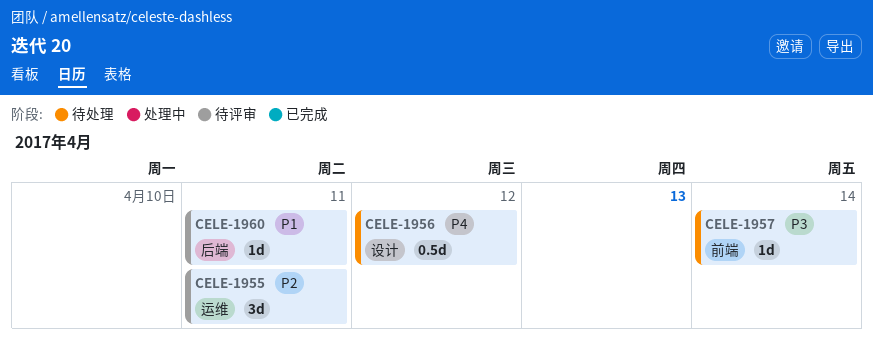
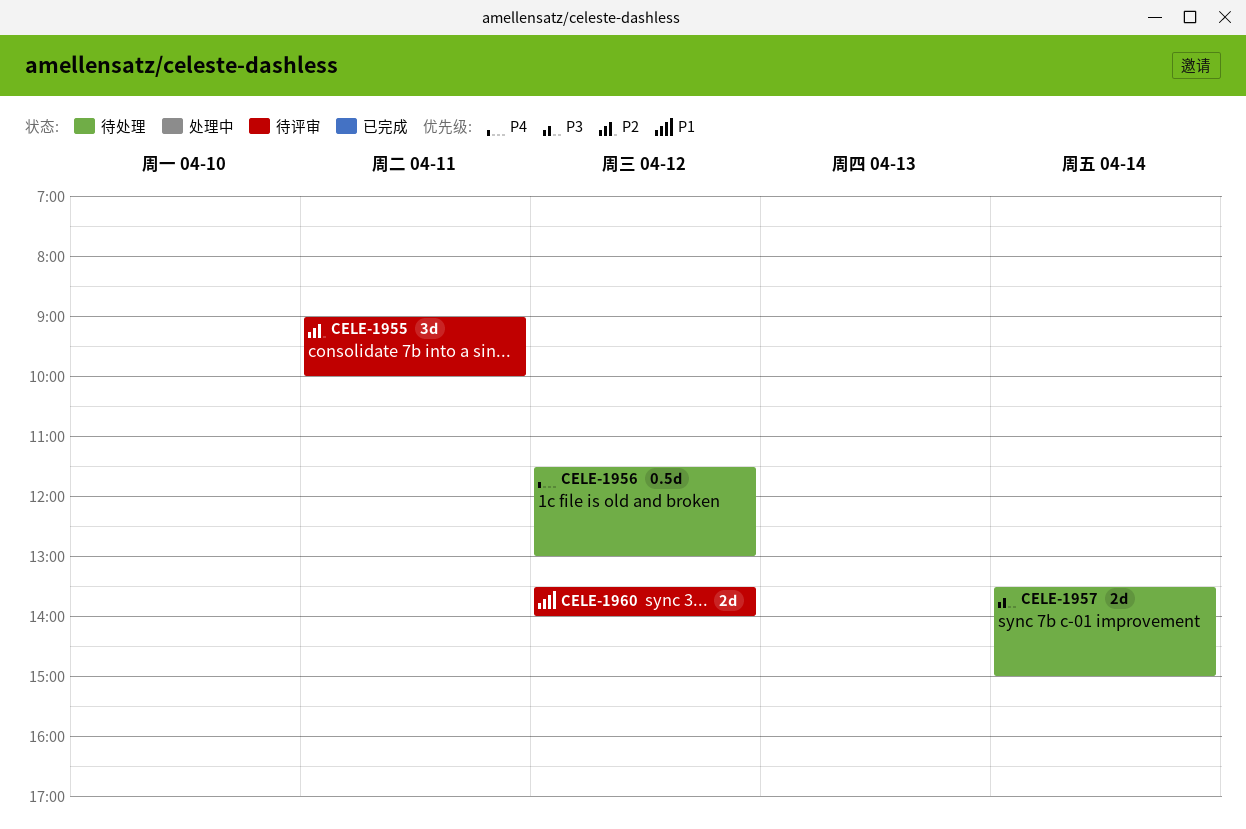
CELE-1957, estimate: 1d -> 2d
CELE-1960, estimate: 1d -> 2d
CELE-1960, day: Apr 11 -> Apr 12

